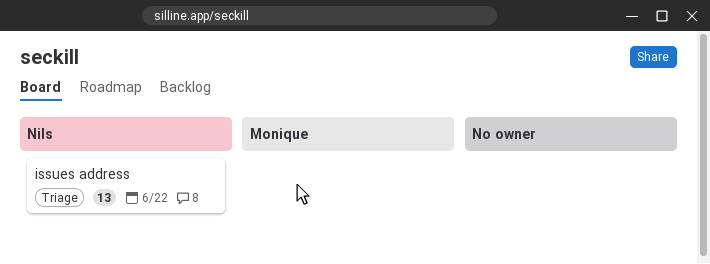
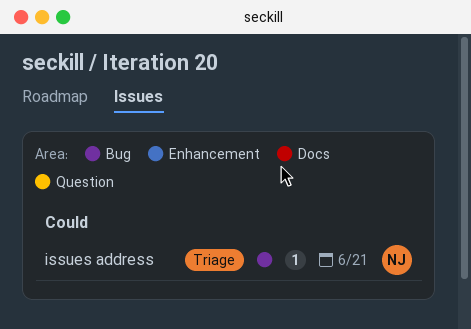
issues address, estimate: 13 -> 1
issues address, due: Jun 22 -> Jun 21

